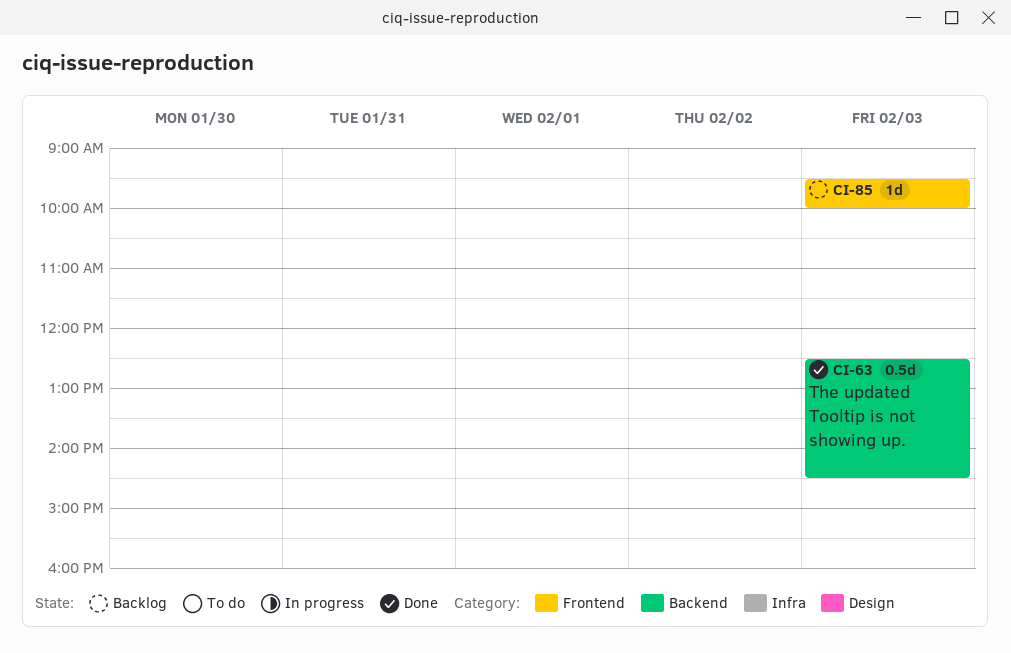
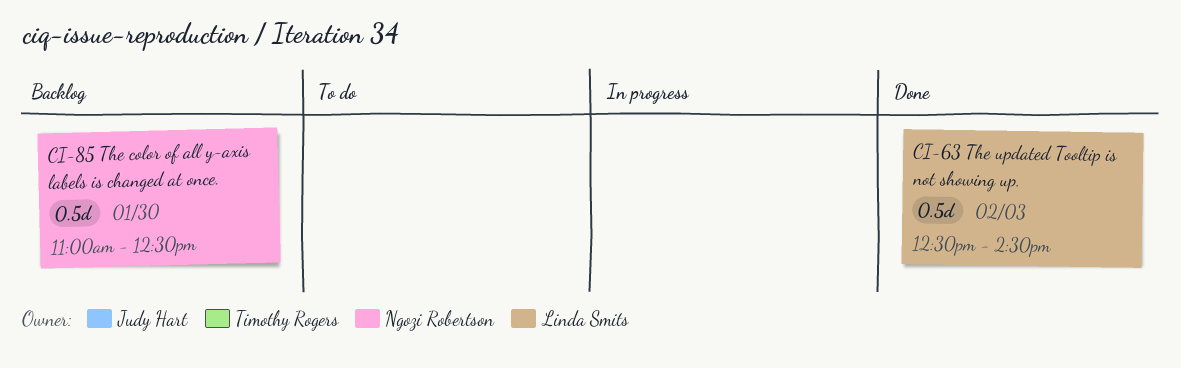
CI-85, estimate: 1d -> 0.5d
CI-85, day: Feb 3 -> Jan 30
CI-85, begins: 09:30 -> 11:00
CI-85, ends: 10:00 -> 12:30

